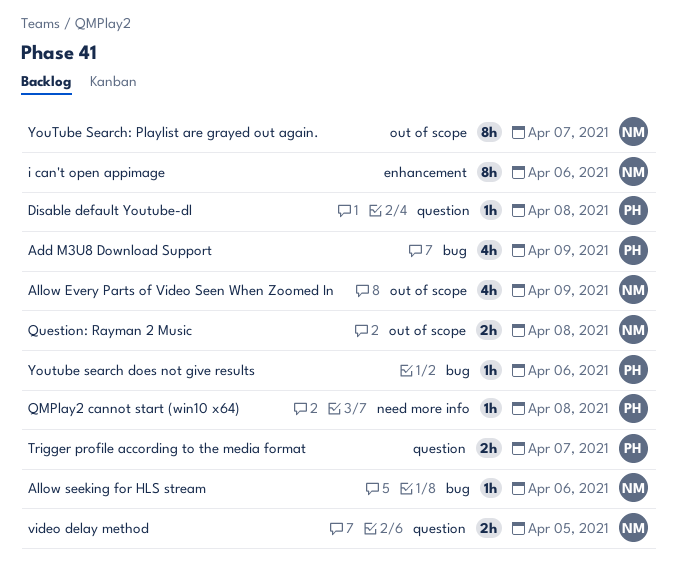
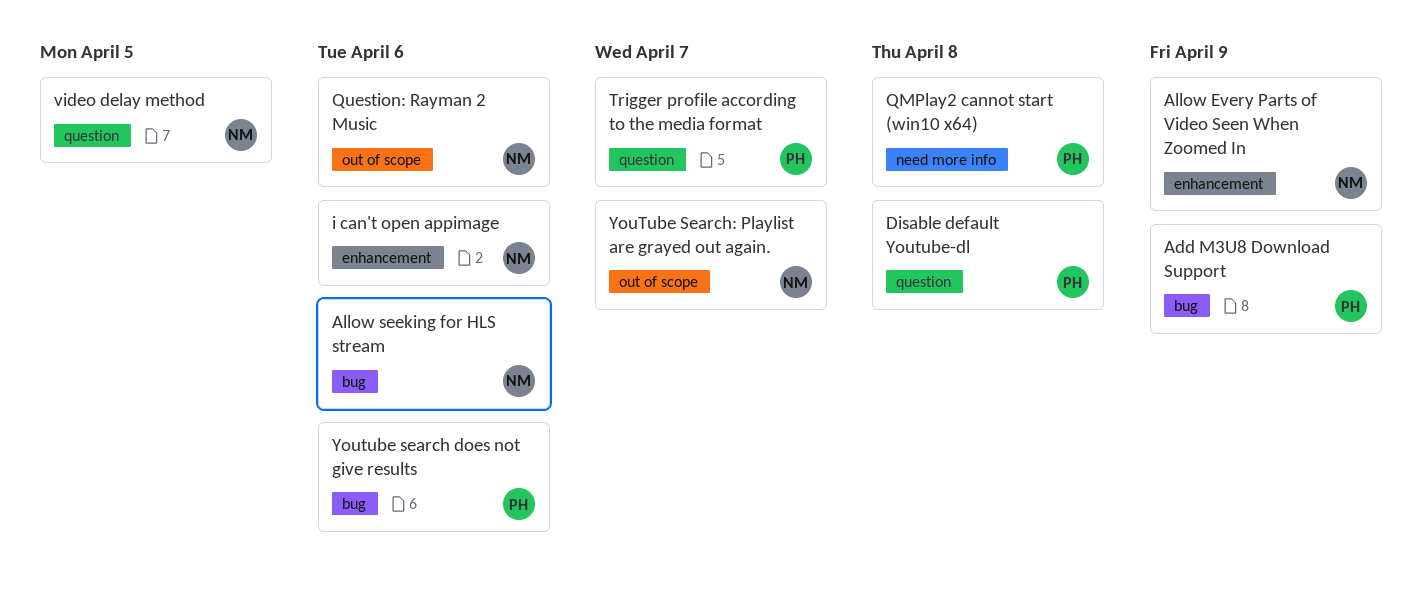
Allow Every Parts of Video Seen When Zoomed In, label: out of scope -> enhancement
Question: Rayman 2 Music, due: Apr 8 -> Apr 6

